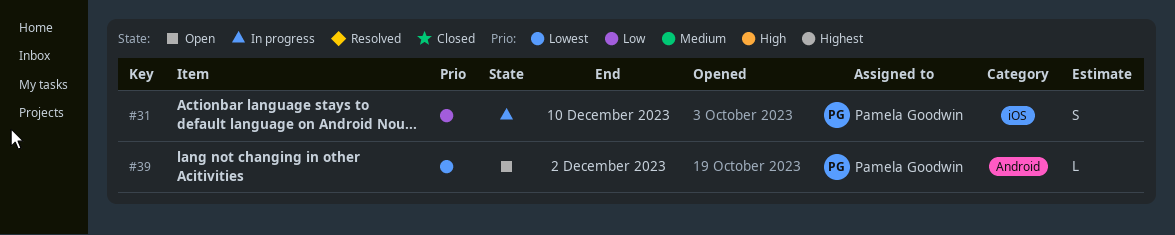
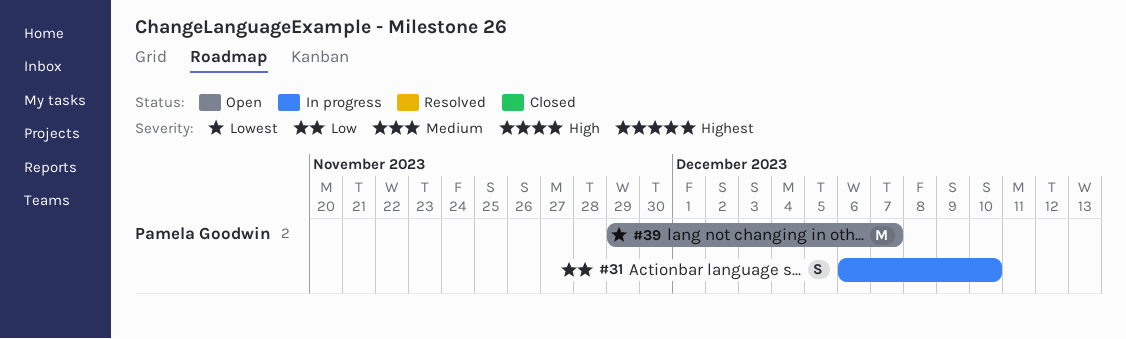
#39, estimate: L -> M
#39, due: Dec 2 -> Dec 7

